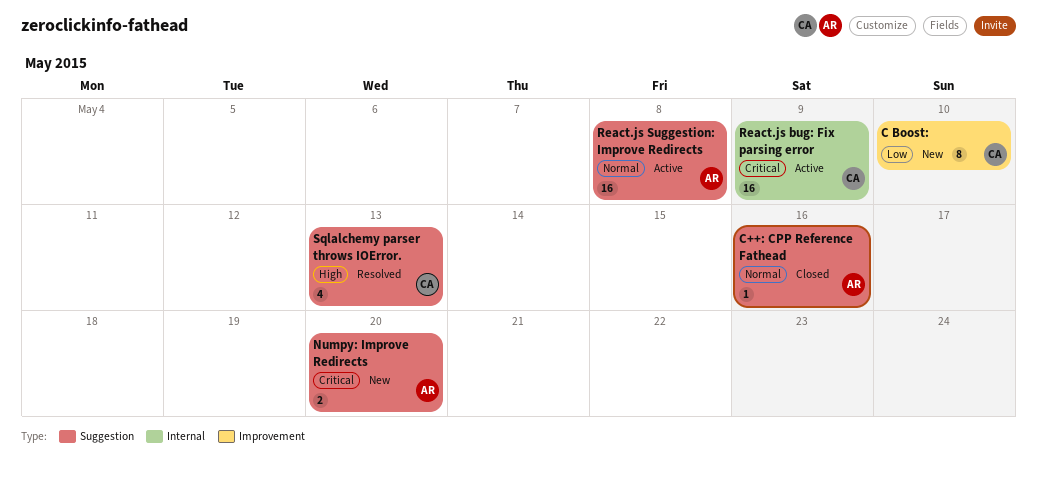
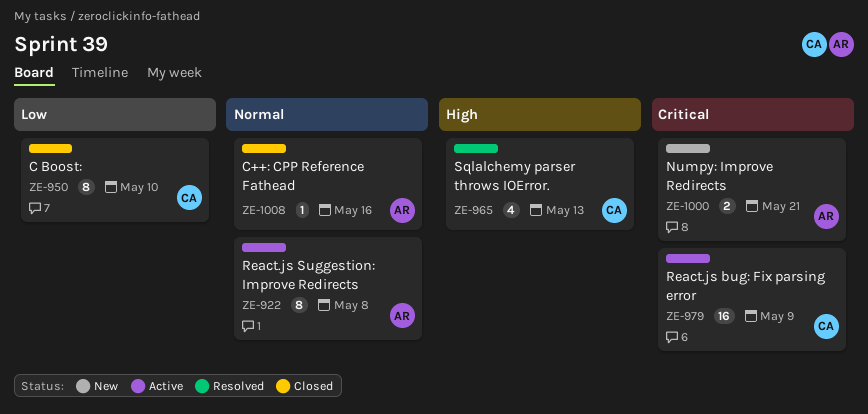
C Boost:, status: New -> Closed
Numpy: Improve Redirects, due: May 20 -> May 21
React.js Suggestion: Improve Redirects, estimate: 16 -> 8

